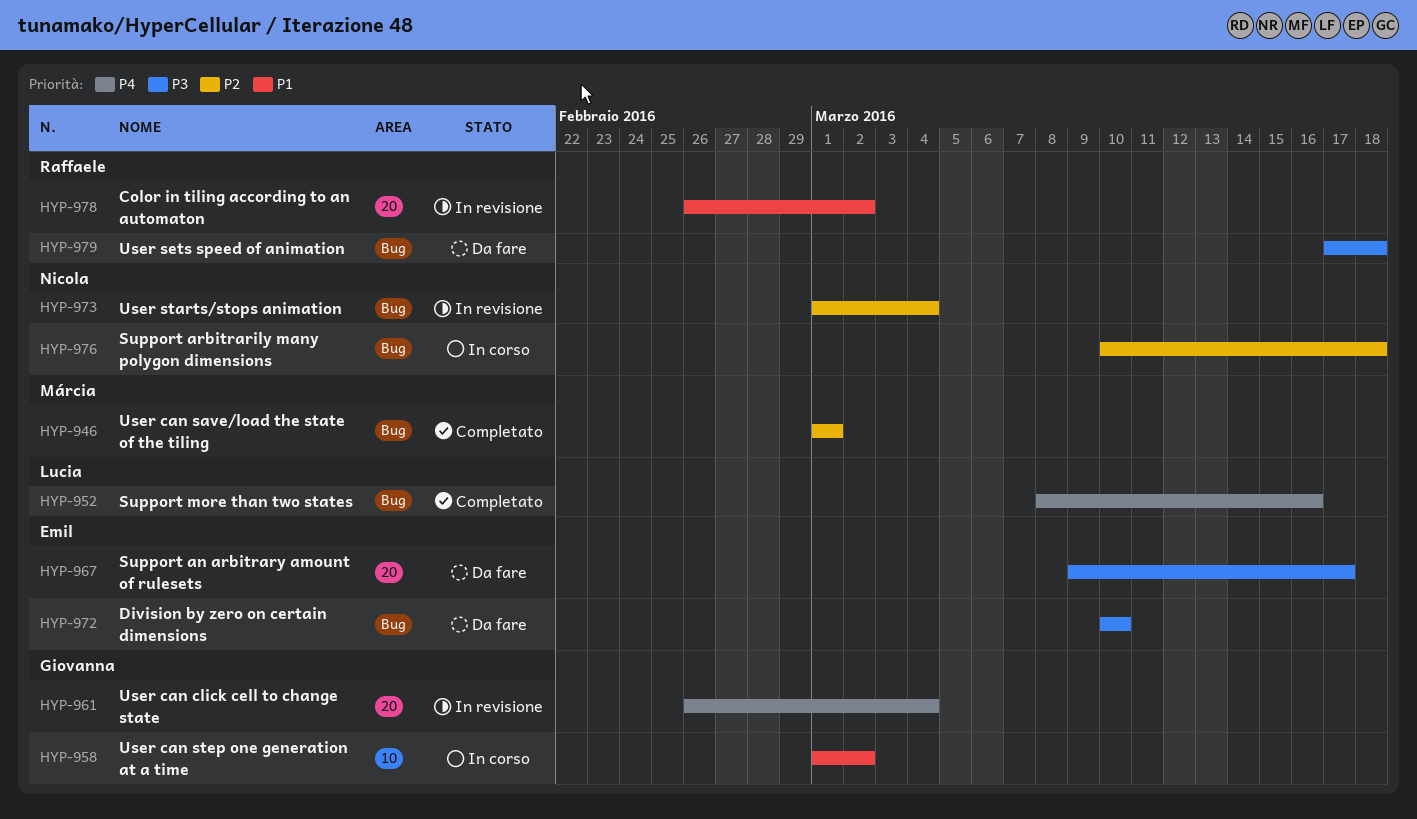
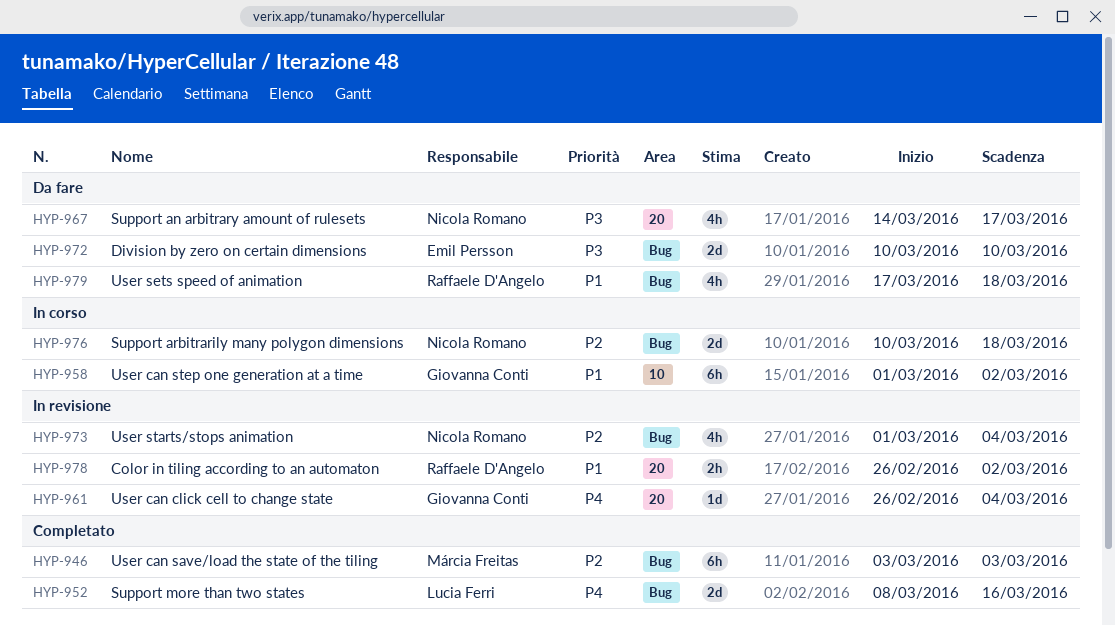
HYP-946, start: Mar 1 -> Mar 3
HYP-946, due: Mar 1 -> Mar 3
HYP-967, owner: Emil Persson -> Nicola Romano
HYP-967, start: Mar 9 -> Mar 14
HYP-979, priority: P3 -> P1

